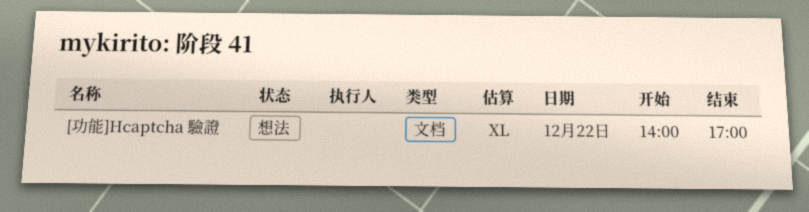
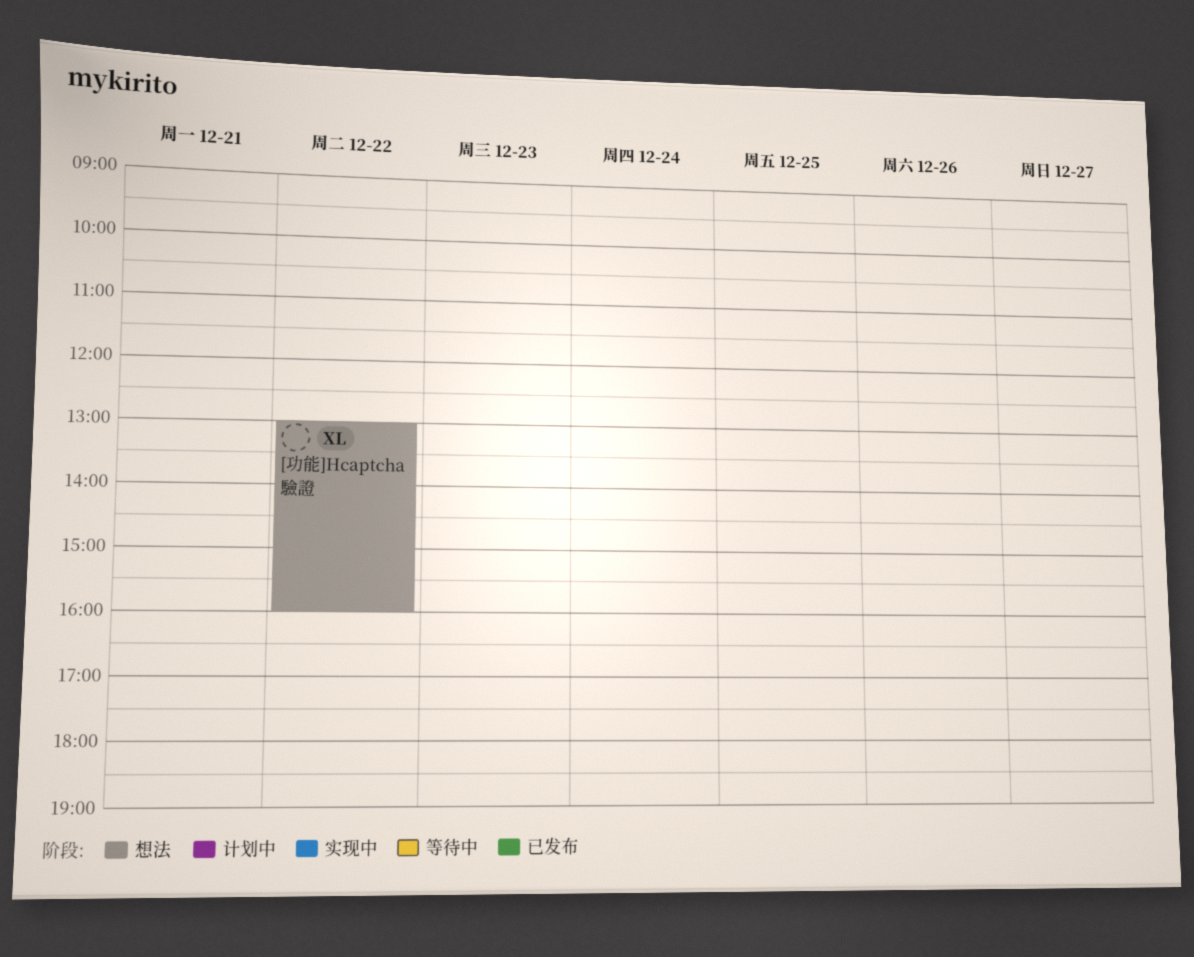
[功能]Hcaptcha 驗證, begins: 14:00 -> 13:00
[功能]Hcaptcha 驗證, ends: 17:00 -> 16:00

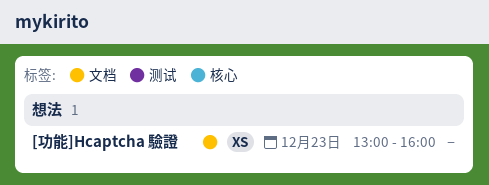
[功能]Hcaptcha 驗證, estimate: XL -> XS
[功能]Hcaptcha 驗證, day: Dec 22 -> Dec 23

